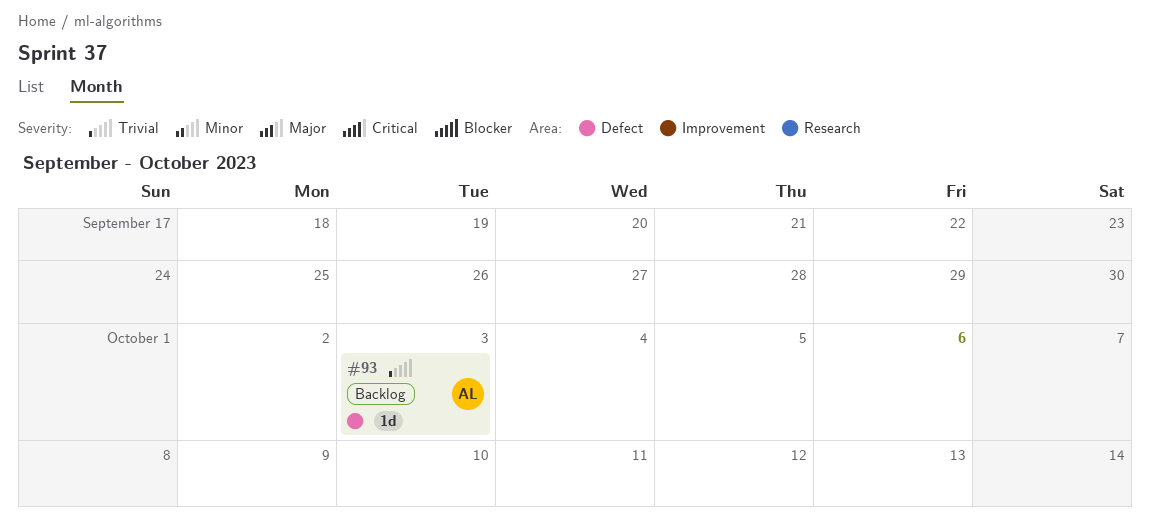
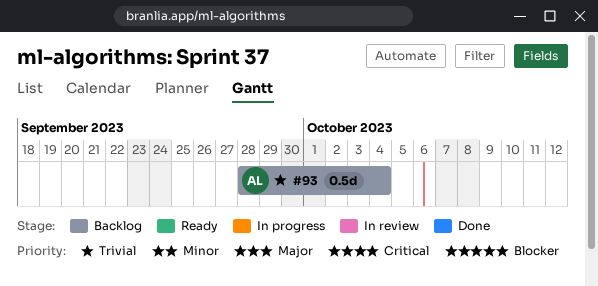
#93, estimate: 1d -> 0.5d
#93, due: Oct 3 -> Oct 4

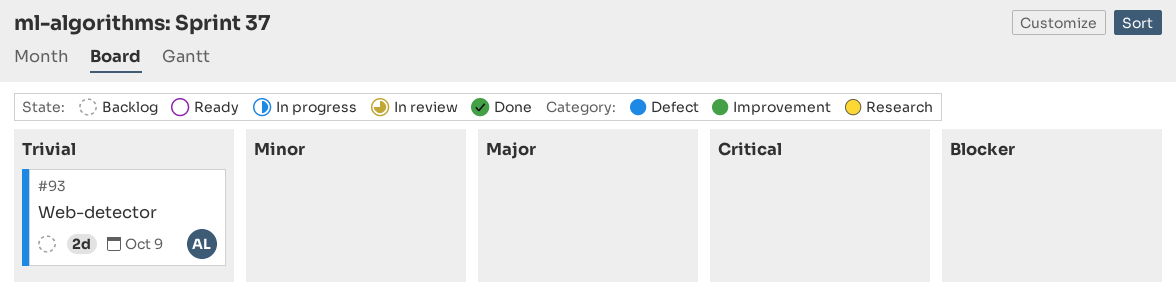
#93, estimate: 0.5d -> 2d
#93, due: Oct 4 -> Oct 9

